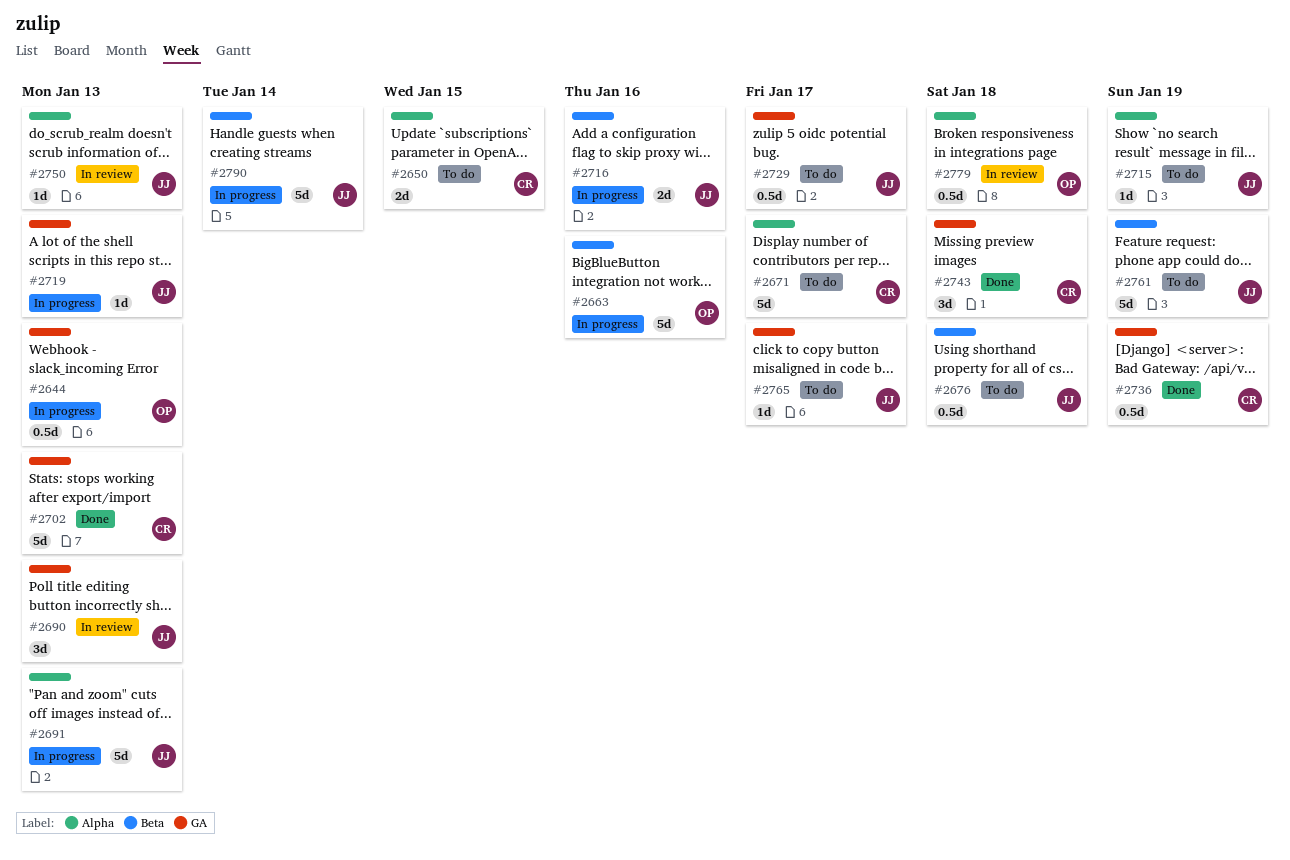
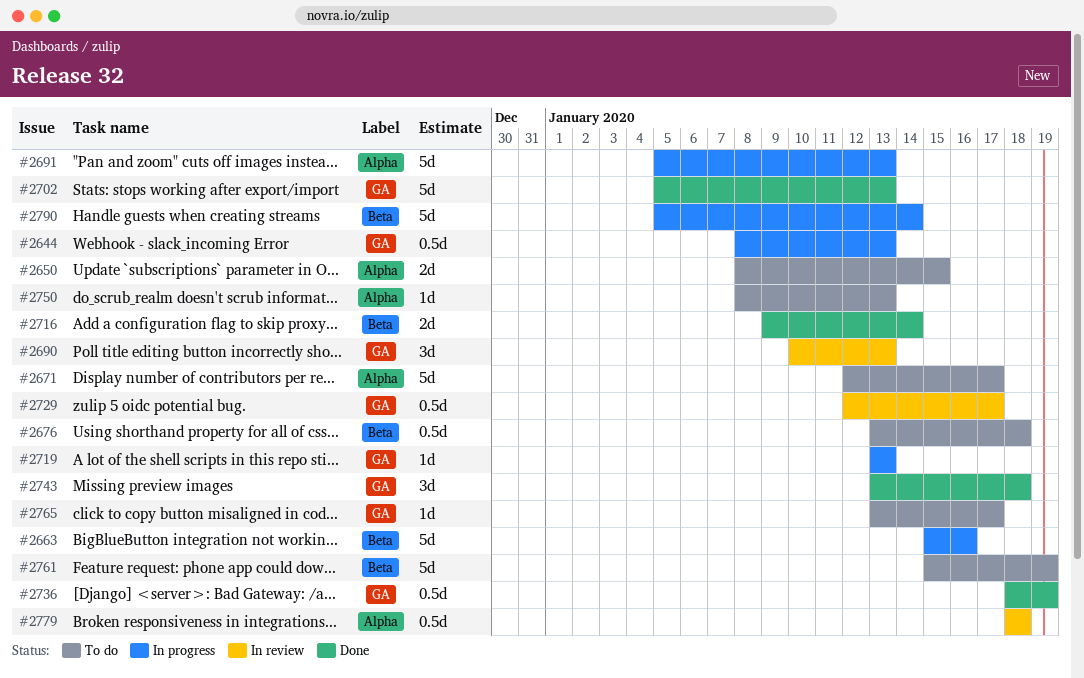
#2715: present -> none
#2716, status: In progress -> Done
#2716, due: Jan 16 -> Jan 14
#2729, status: To do -> In review
#2750, status: In review -> To do

